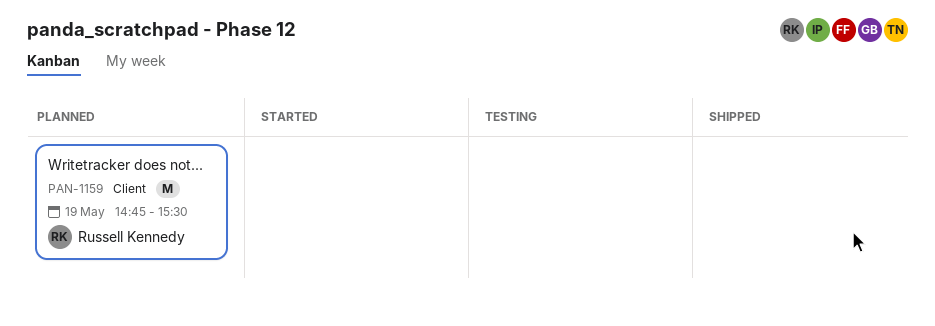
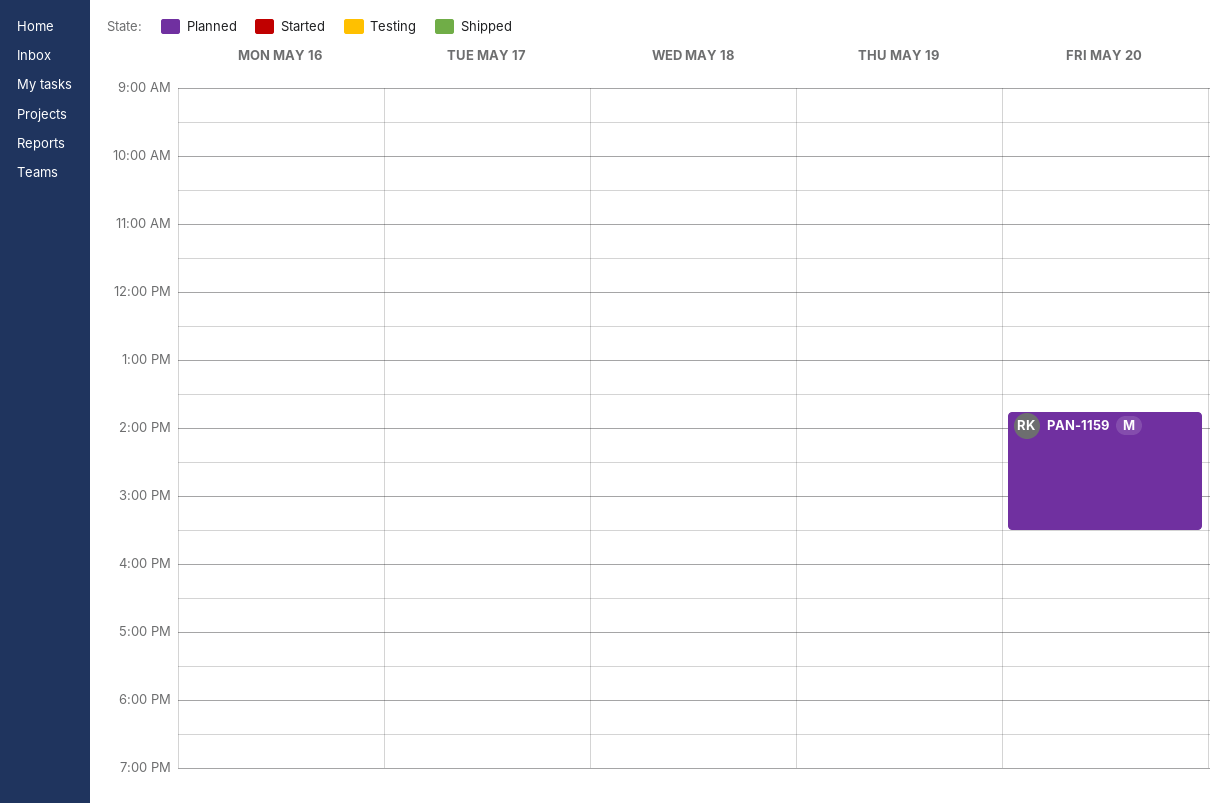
PAN-1159, day: May 19 -> May 20
PAN-1159, begins: 14:45 -> 13:45

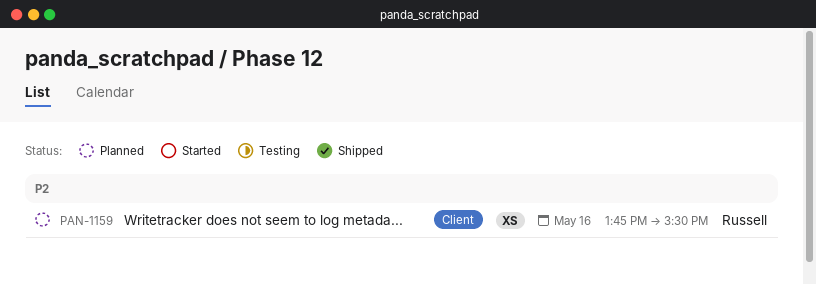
PAN-1159, estimate: M -> XS
PAN-1159, day: May 20 -> May 16

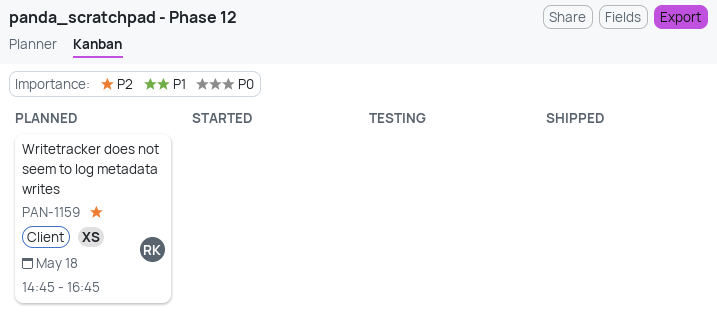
PAN-1159, day: May 16 -> May 18
PAN-1159, begins: 13:45 -> 14:45
PAN-1159, ends: 15:30 -> 16:45

